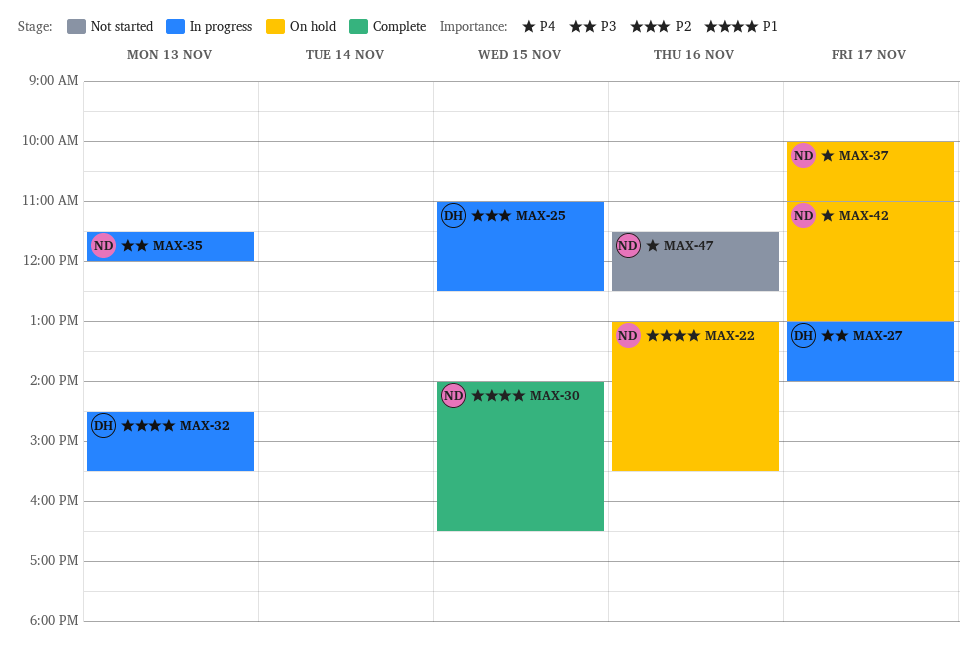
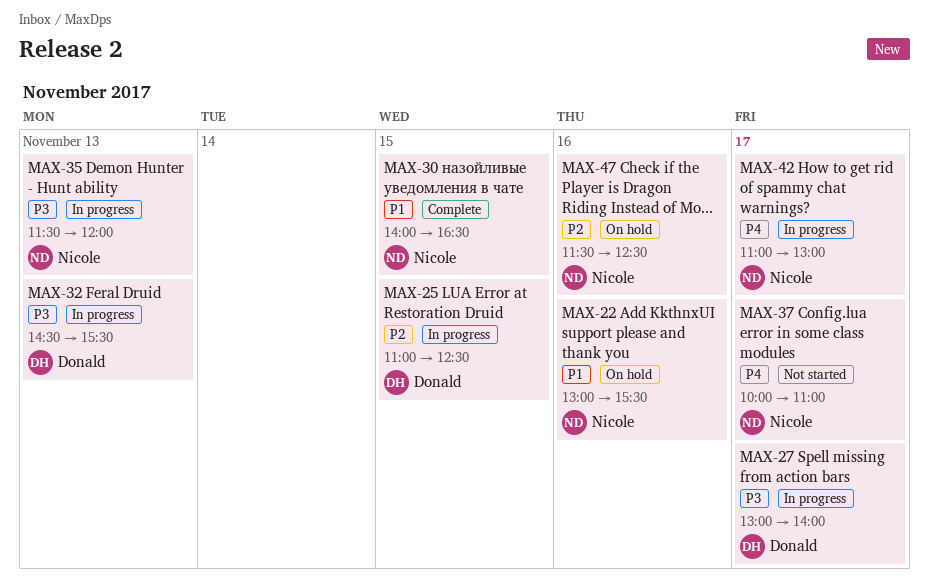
MAX-32, priority: P1 -> P3
MAX-37, status: On hold -> Not started
MAX-42, status: On hold -> In progress
MAX-47, status: Not started -> On hold
MAX-47, priority: P4 -> P2

